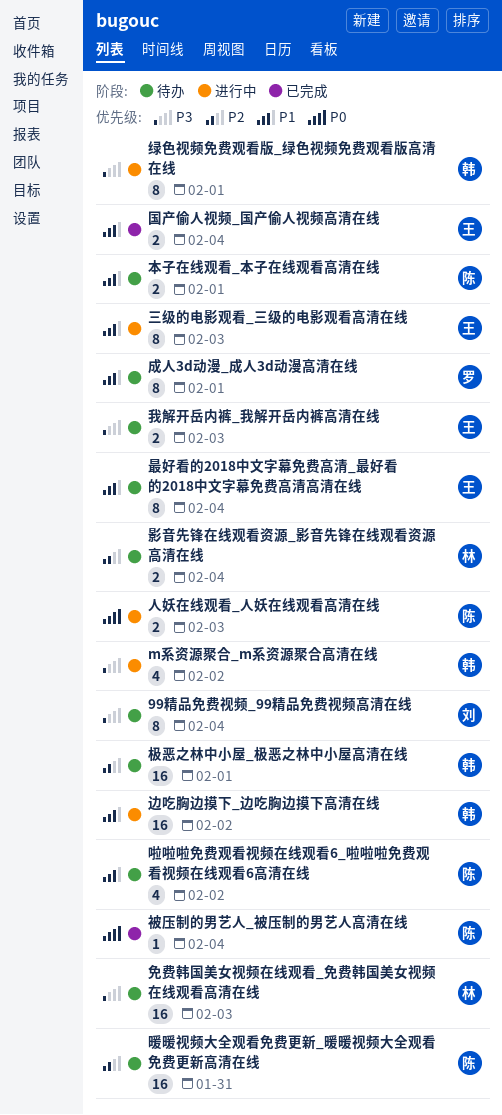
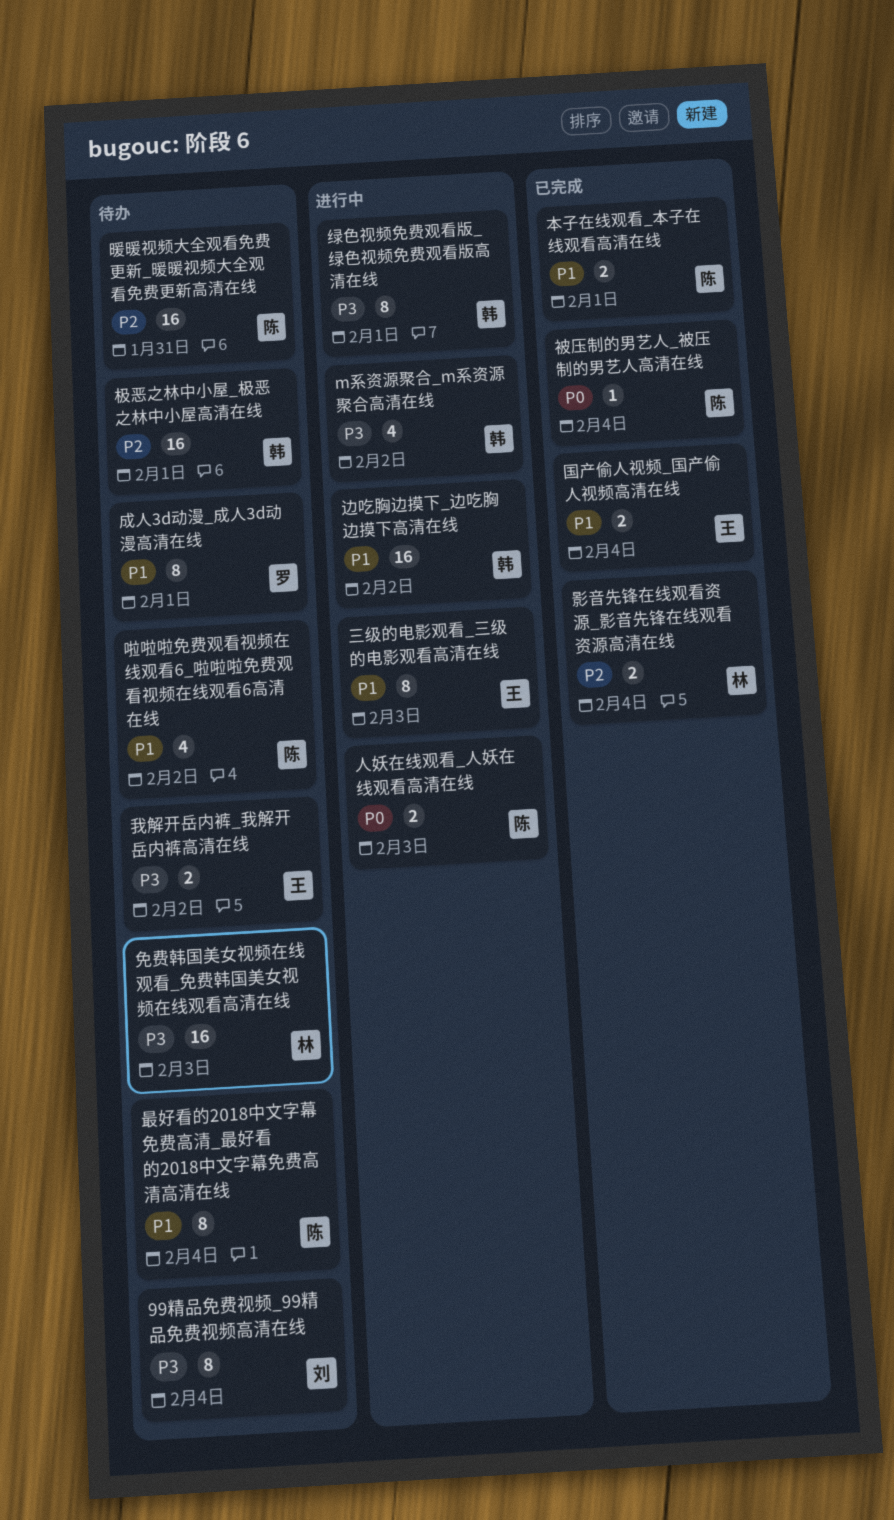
影音先锋在线观看资源_影音先锋在线观看资源高清在线, status: 待办 -> 已完成
我解开岳内裤_我解开岳内裤高清在线, due: Feb 3 -> Feb 2
最好看的2018中文字幕免费高清_最好看的2018中文字幕免费高清高清在线, owner: 王 -> 陈
本子在线观看_本子在线观看高清在线, status: 待办 -> 已完成

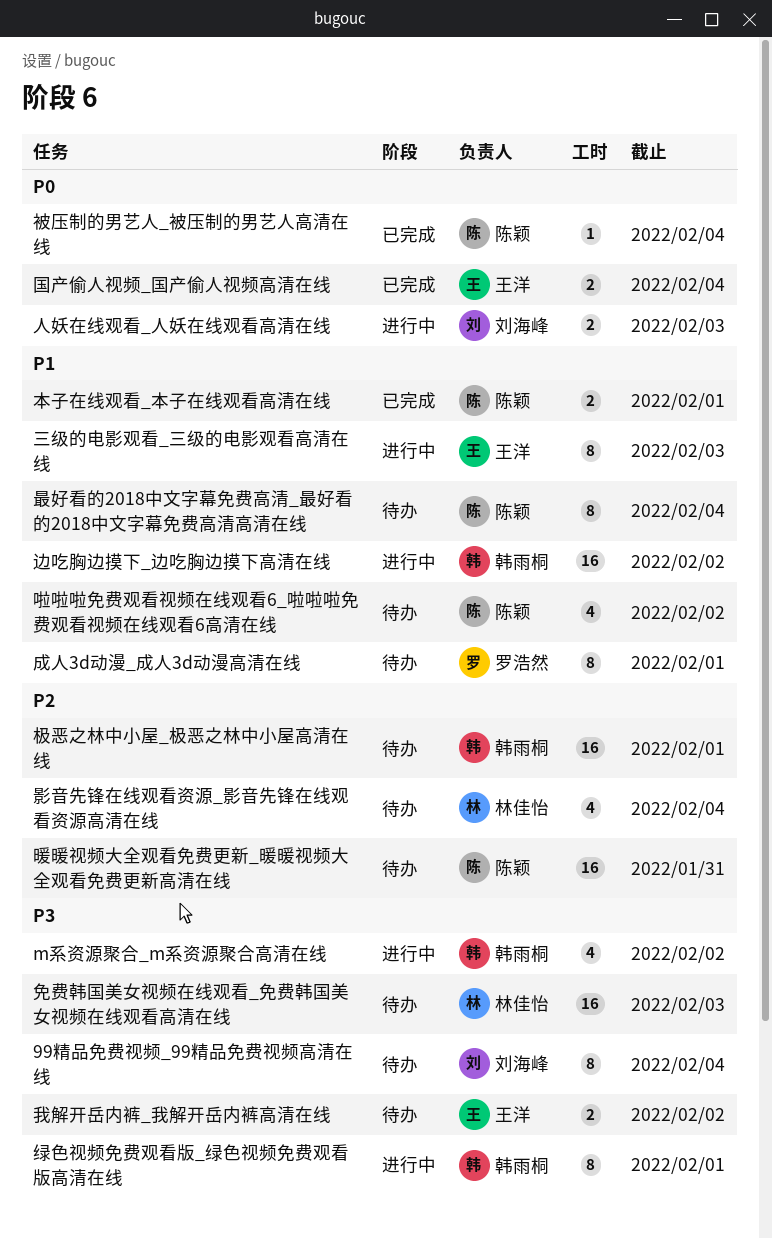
人妖在线观看_人妖在线观看高清在线, owner: 陈颖 -> 刘海峰
国产偷人视频_国产偷人视频高清在线, priority: P1 -> P0
影音先锋在线观看资源_影音先锋在线观看资源高清在线, status: 已完成 -> 待办
影音先锋在线观看资源_影音先锋在线观看资源高清在线, estimate: 2 -> 4

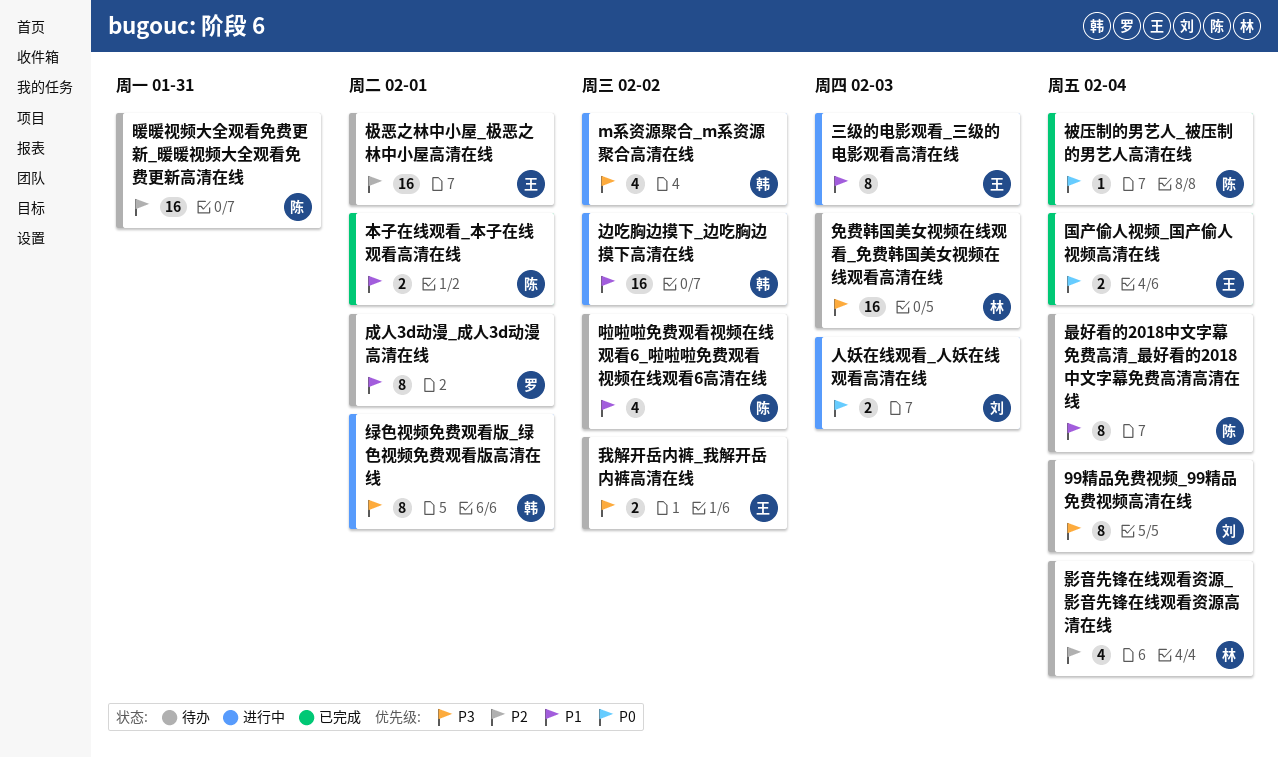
极恶之林中小屋_极恶之林中小屋高清在线, owner: 韩雨桐 -> 王洋

